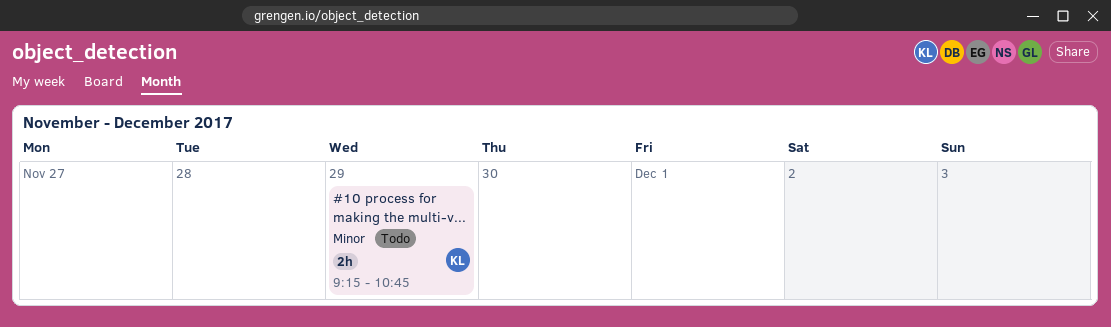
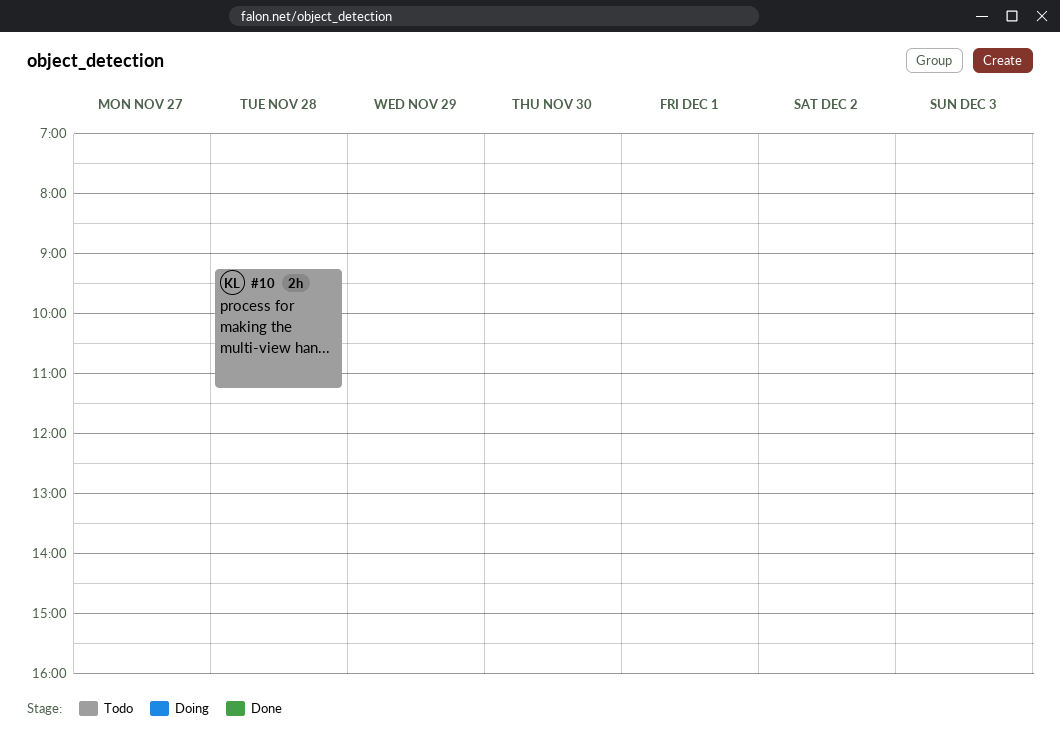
#10, day: Nov 29 -> Nov 28
#10, ends: 10:45 -> 11:15

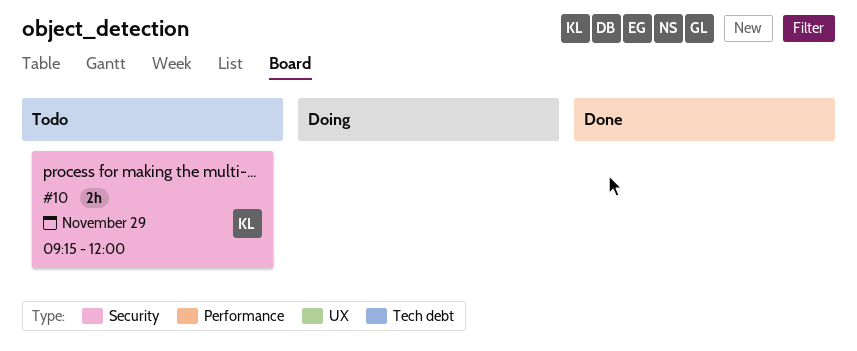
#10, day: Nov 28 -> Nov 29
#10, ends: 11:15 -> 12:00

